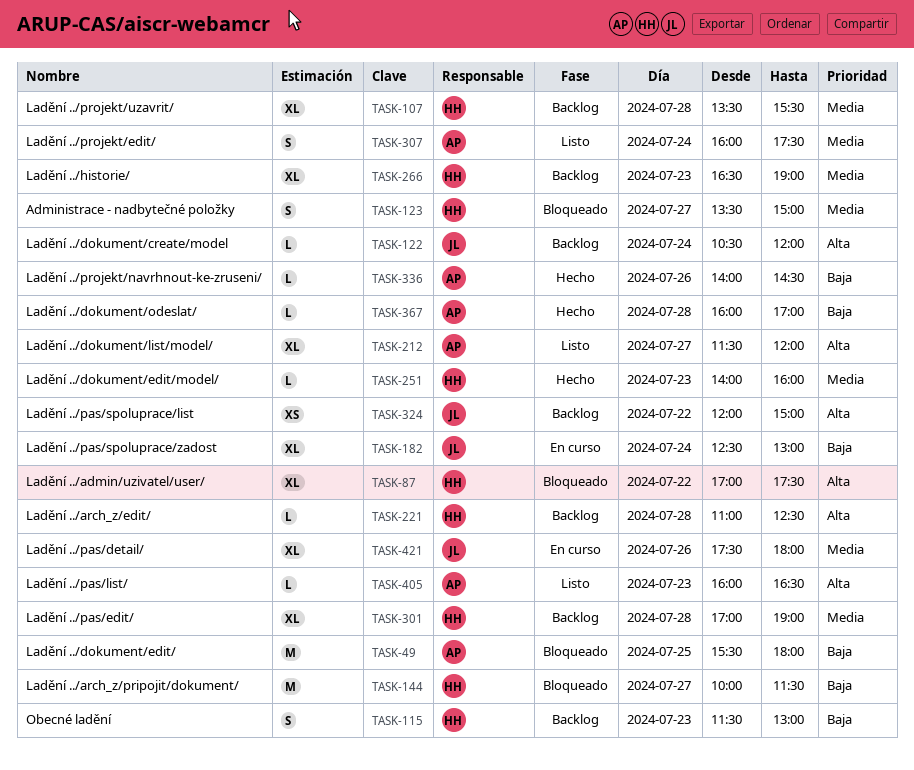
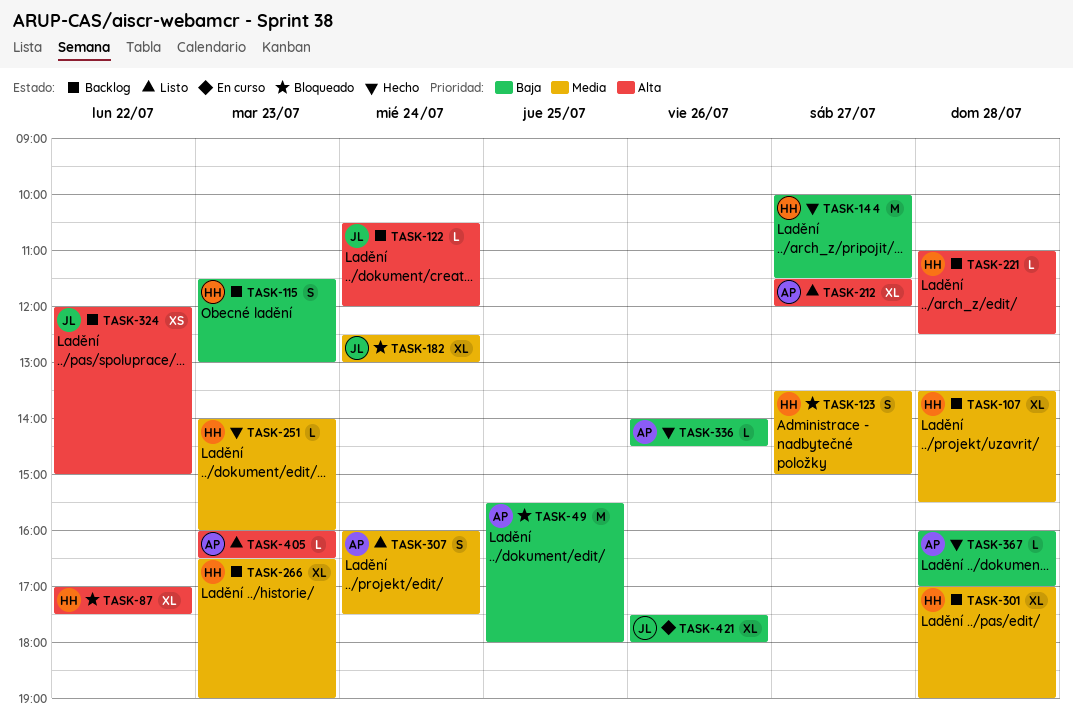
TASK-144, status: Bloqueado -> Hecho
TASK-182, status: En curso -> Bloqueado
TASK-182, priority: Baja -> Media
TASK-421, priority: Media -> Baja

